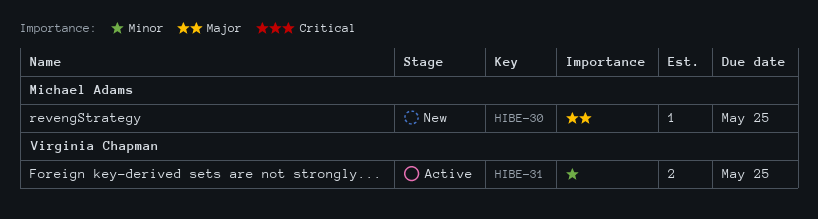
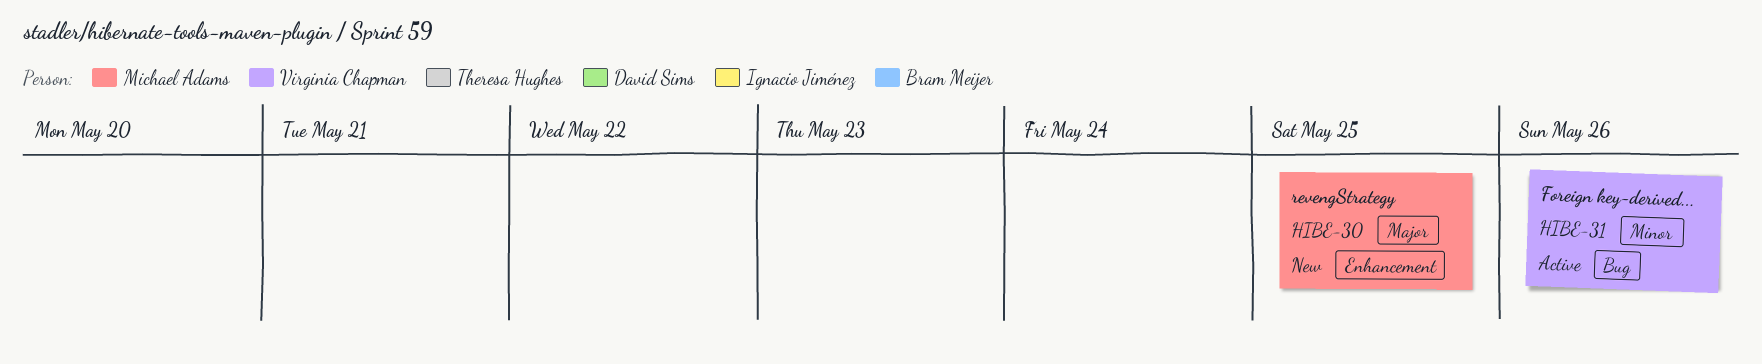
HIBE-31, due: May 25 -> May 26

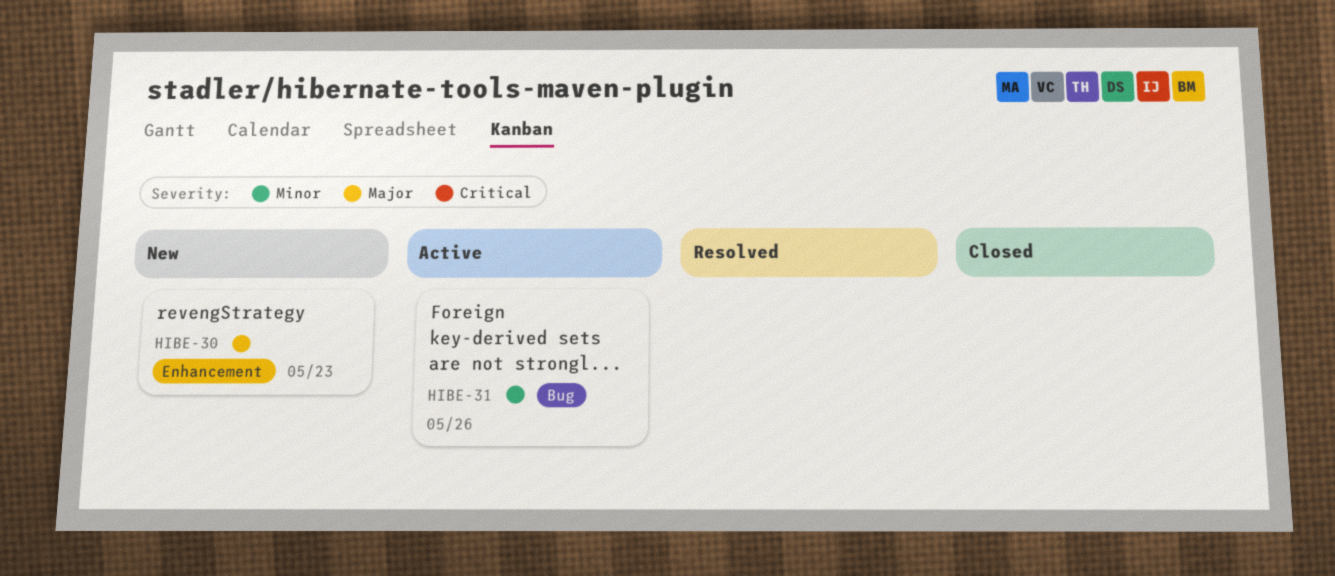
HIBE-30, due: May 25 -> May 23

